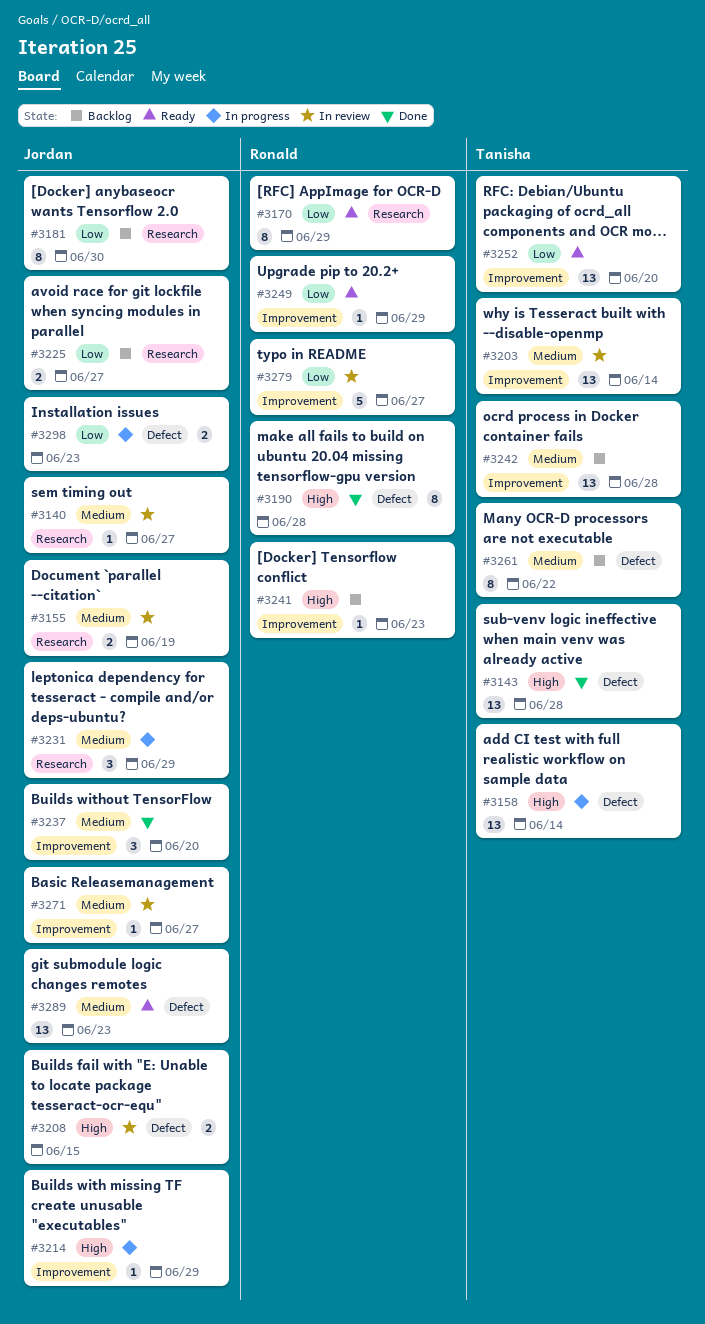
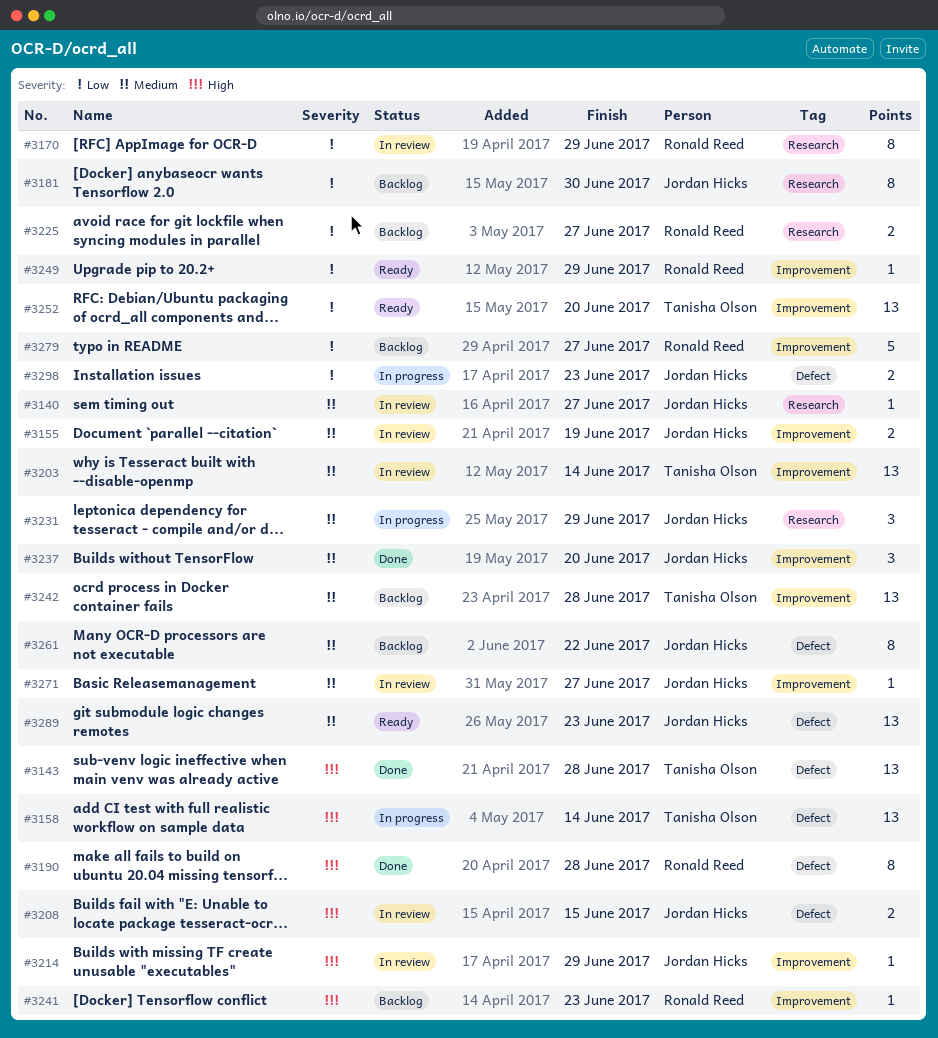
#3155, label: Research -> Improvement
#3170, status: Ready -> In review
#3214, status: In progress -> In review
#3225, owner: Jordan Hicks -> Ronald Reed
#3261, owner: Tanisha Olson -> Jordan Hicks
#3279, status: In review -> Backlog

